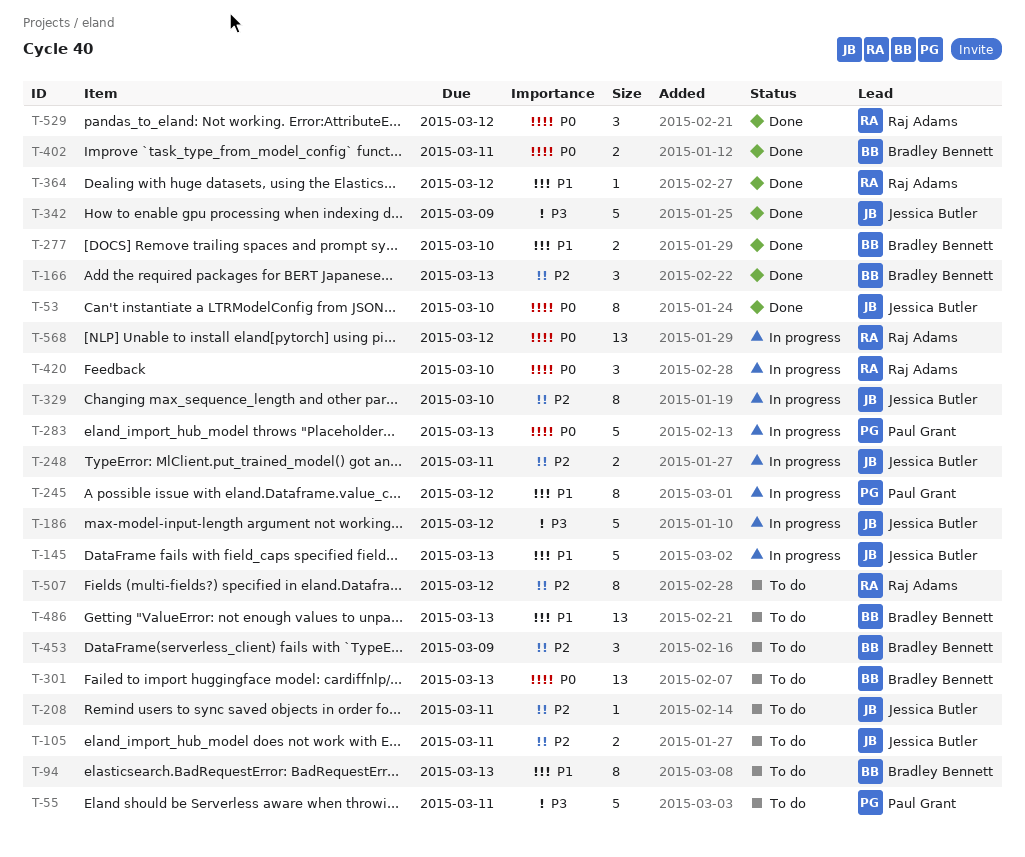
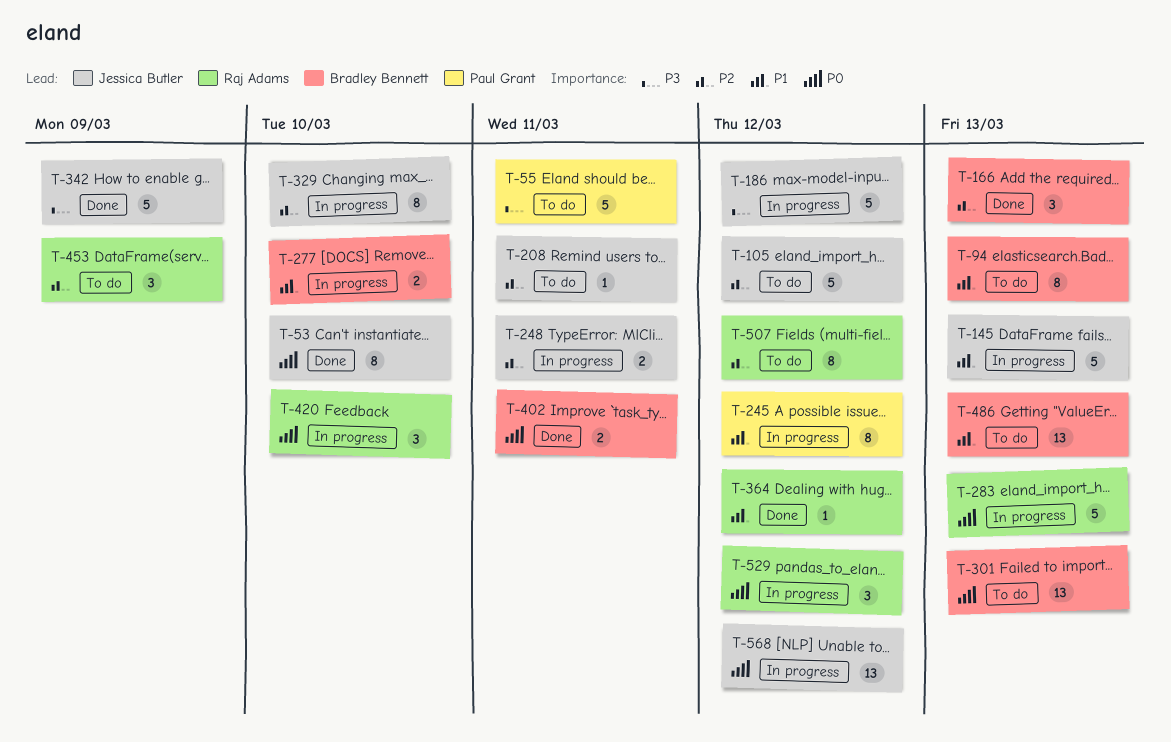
T-105, estimate: 2 -> 5
T-105, due: Mar 11 -> Mar 12
T-277, status: Done -> In progress
T-283, owner: Paul Grant -> Raj Adams
T-453, owner: Bradley Bennett -> Raj Adams
T-529, status: Done -> In progress
T-568, owner: Raj Adams -> Jessica Butler

